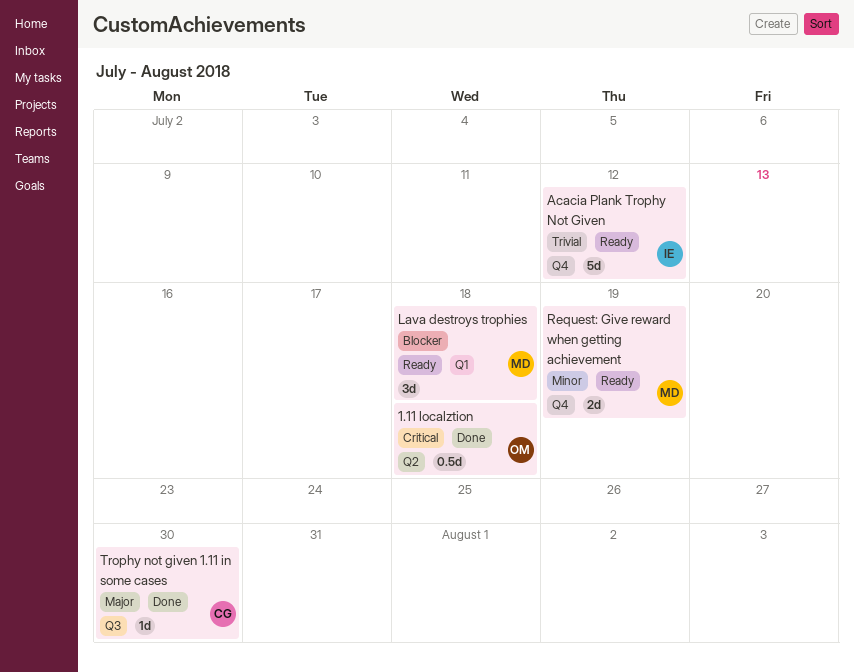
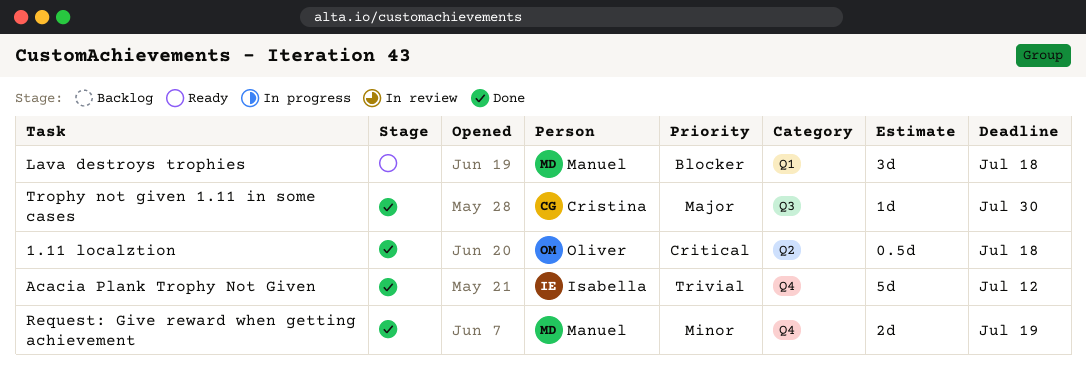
Acacia Plank Trophy Not Given, status: Ready -> Done
Request: Give reward when getting achievement, status: Ready -> Done

